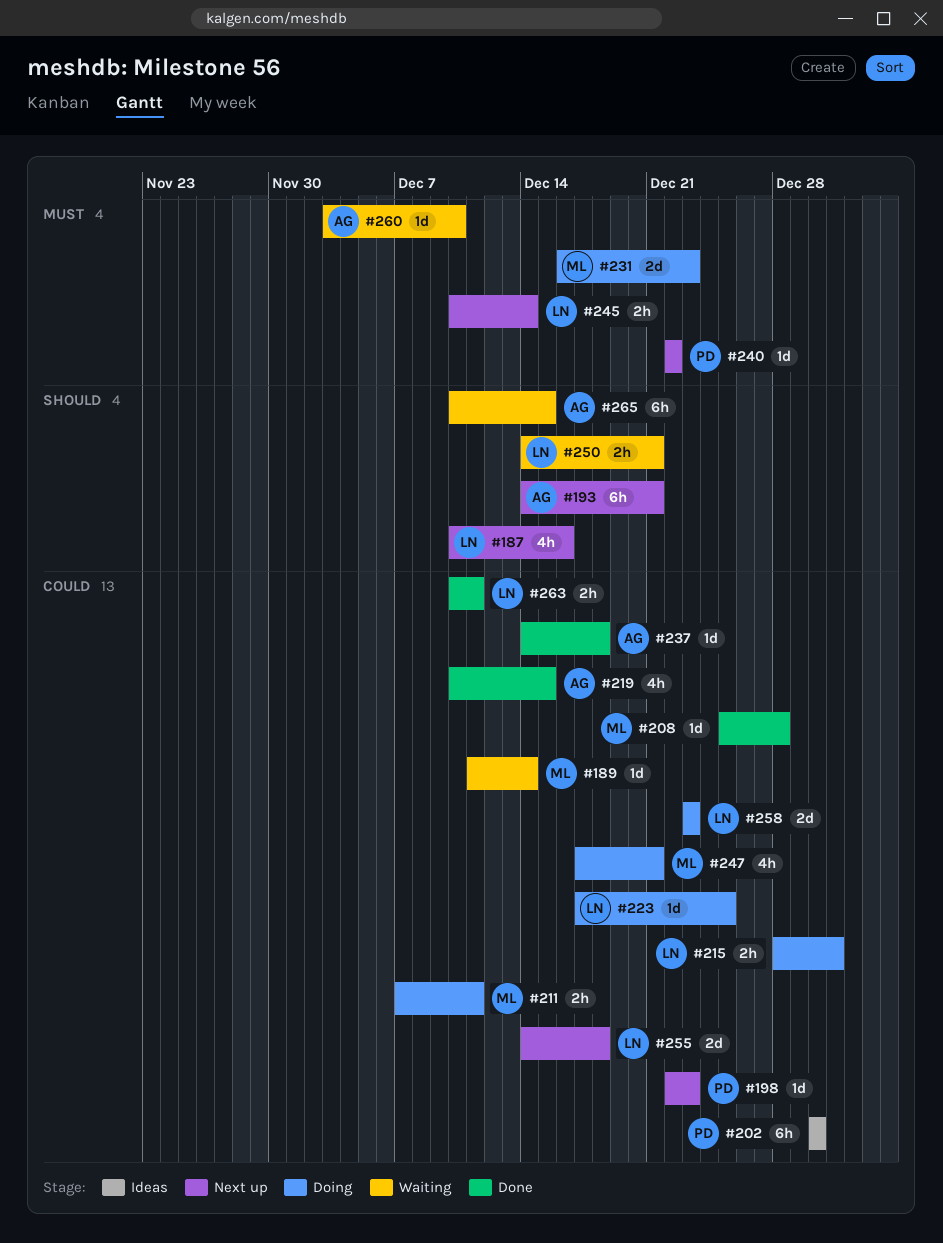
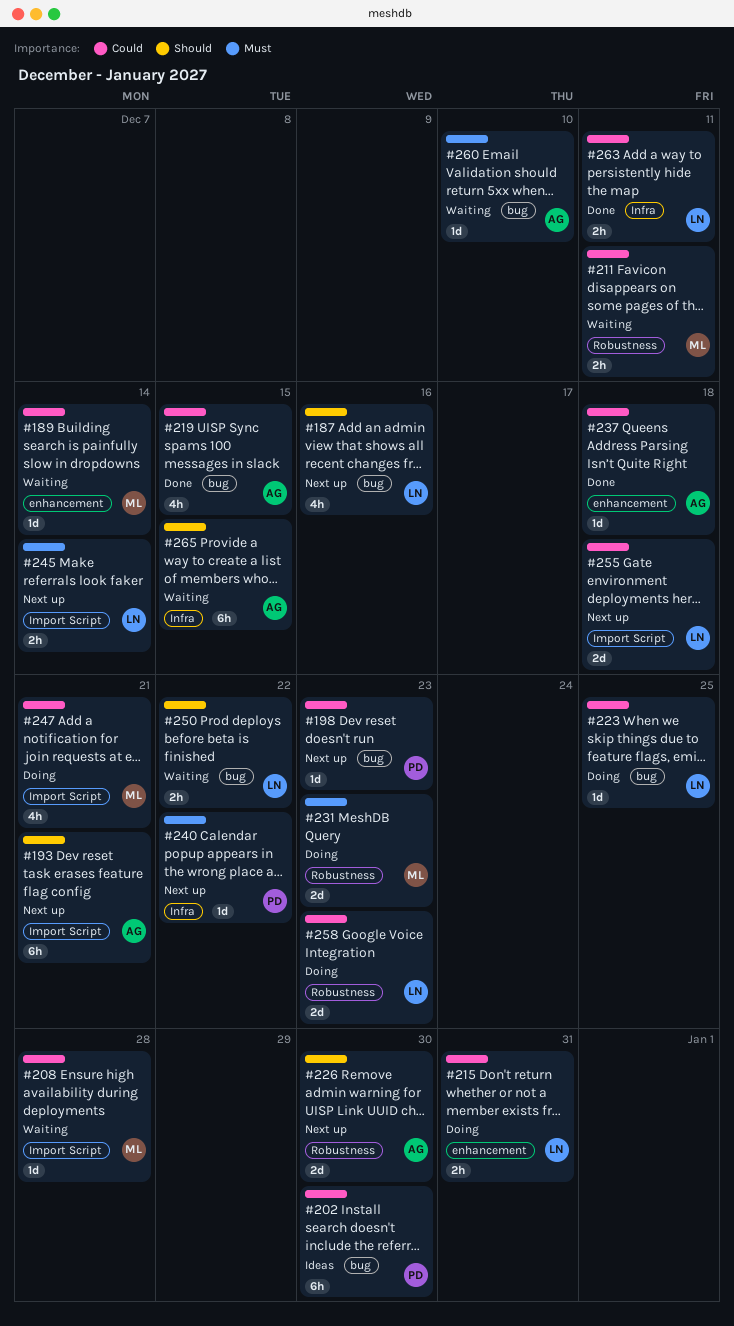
#208, status: Done -> Waiting
#211, status: Doing -> Waiting
#226: none -> present
#250, due: Dec 21 -> Dec 22

